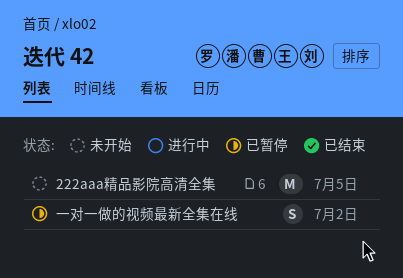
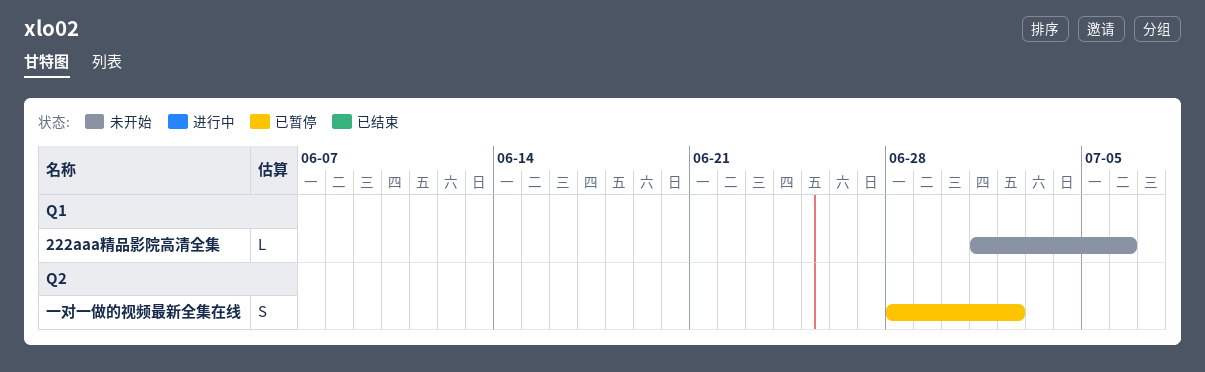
222aaa精品影院高清全集, estimate: M -> L
222aaa精品影院高清全集, due: Jul 5 -> Jul 6

